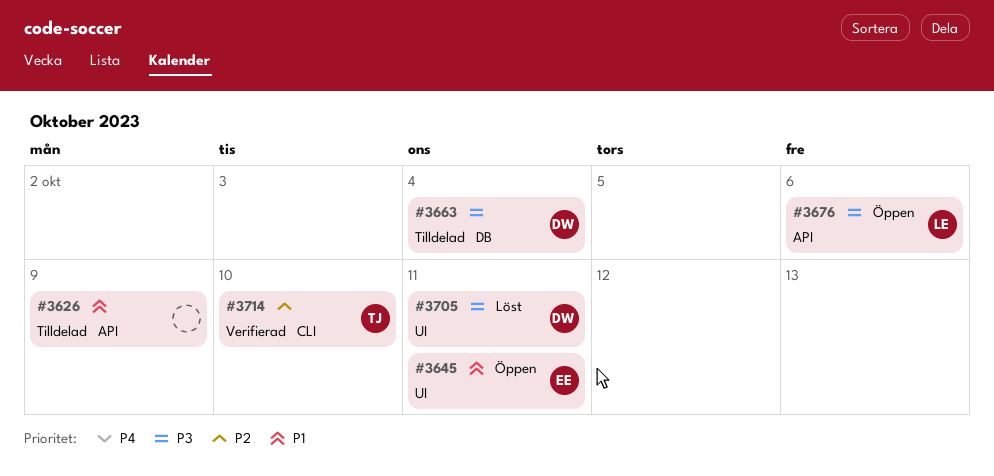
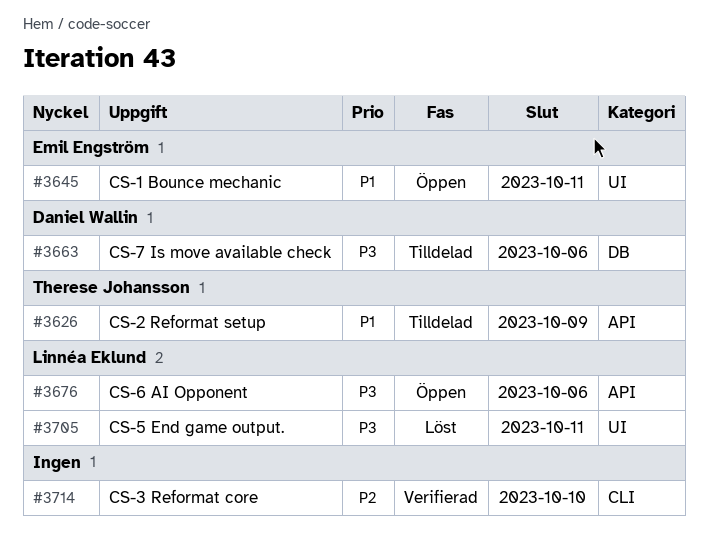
#3626, owner: none -> Therese Johansson
#3663, due: Oct 4 -> Oct 6
#3705, owner: Daniel Wallin -> Linnéa Eklund
#3714, owner: Therese Johansson -> none

